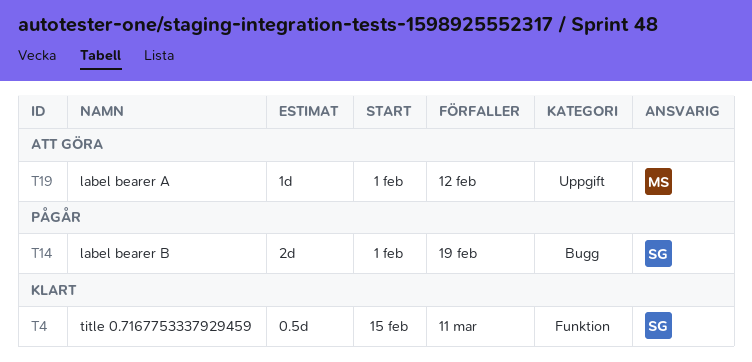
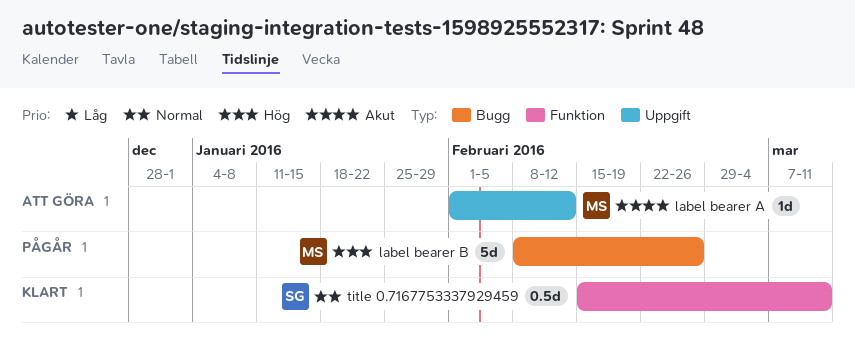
label bearer B, owner: SG -> MS
label bearer B, estimate: 2d -> 5d
label bearer B, start: Feb 1 -> Feb 8
label bearer B, due: Feb 19 -> Feb 26

